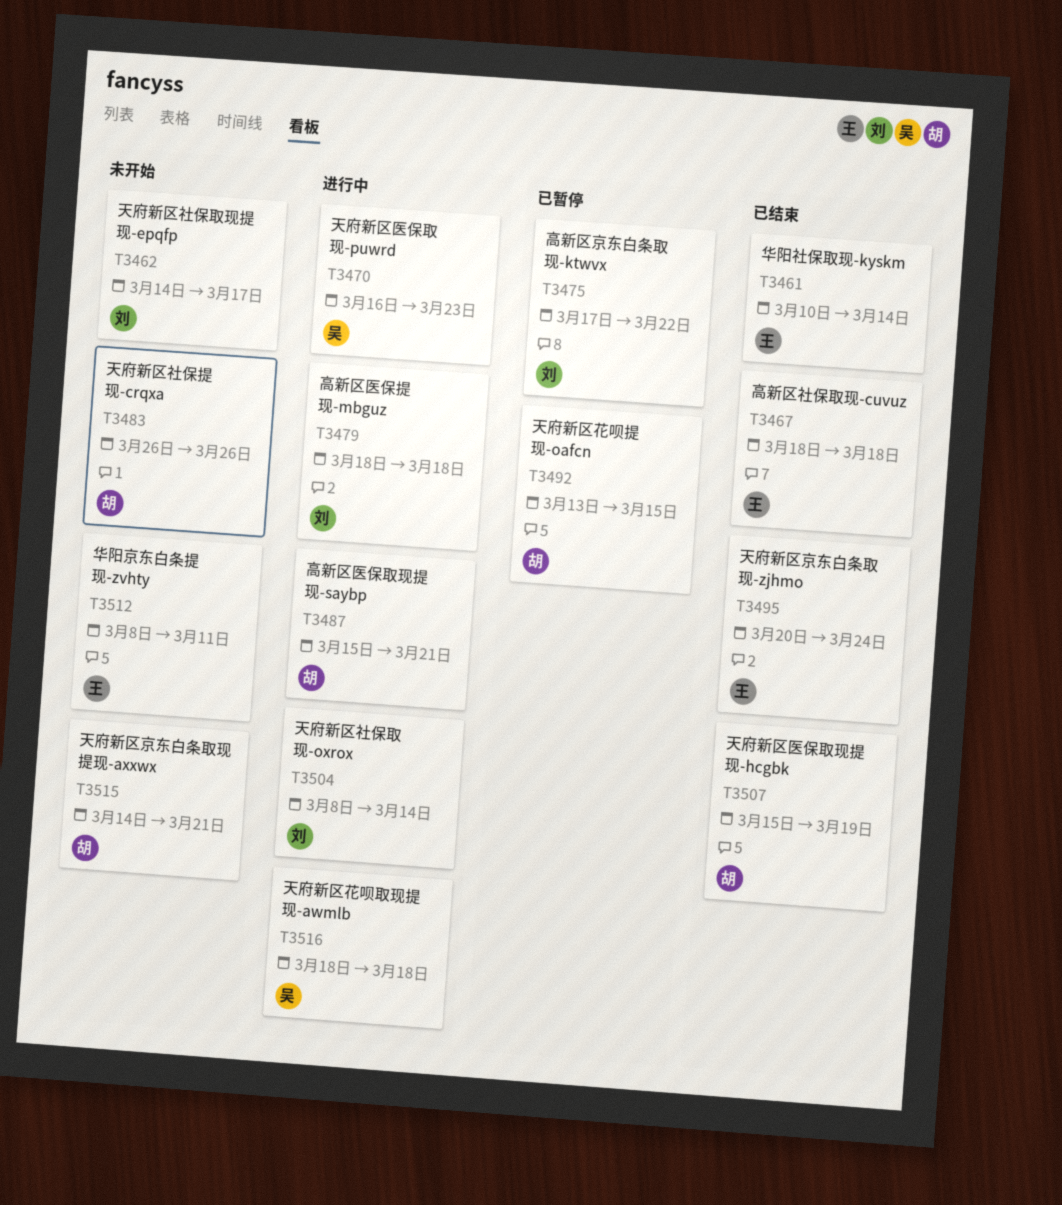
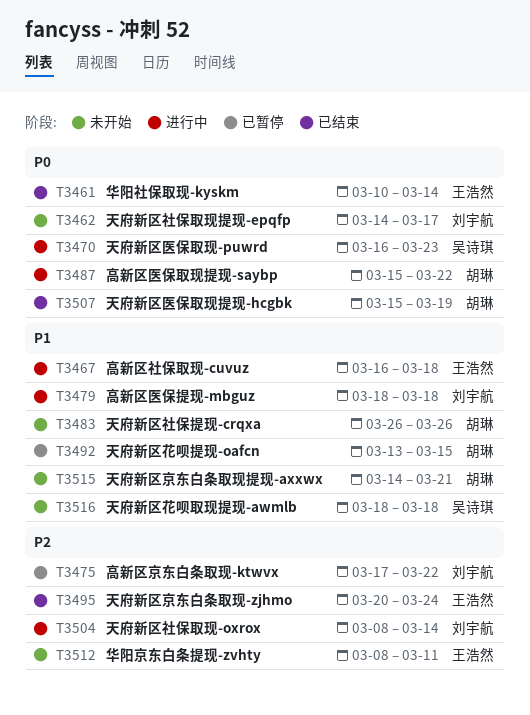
T3467, status: 已结束 -> 进行中
T3467, start: Mar 18 -> Mar 16
T3487, due: Mar 21 -> Mar 22
T3516, status: 进行中 -> 未开始

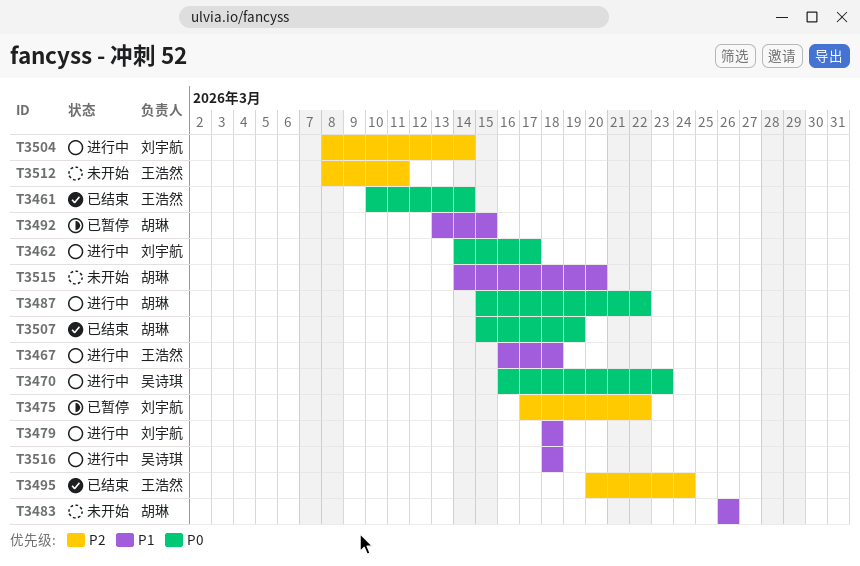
T3462, status: 未开始 -> 进行中
T3515, due: Mar 21 -> Mar 20
T3516, status: 未开始 -> 进行中

